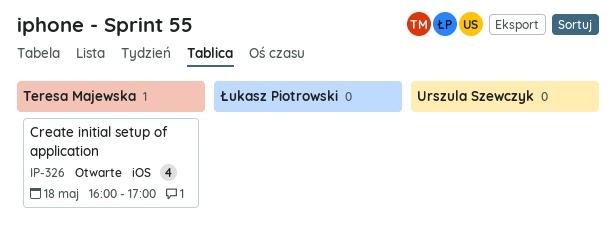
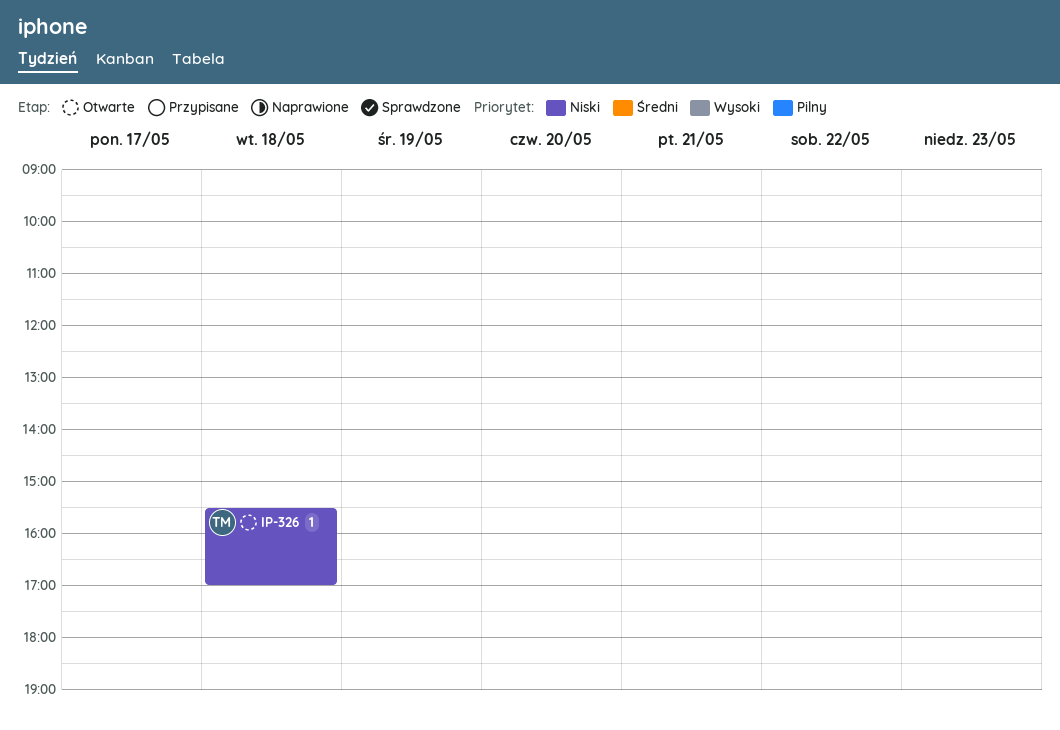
IP-326, estimate: 4 -> 1
IP-326, begins: 16:00 -> 15:30

